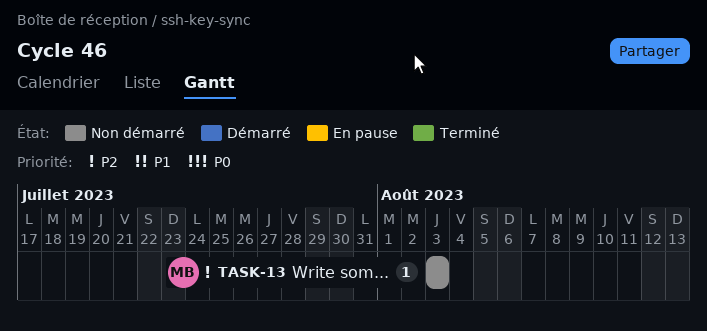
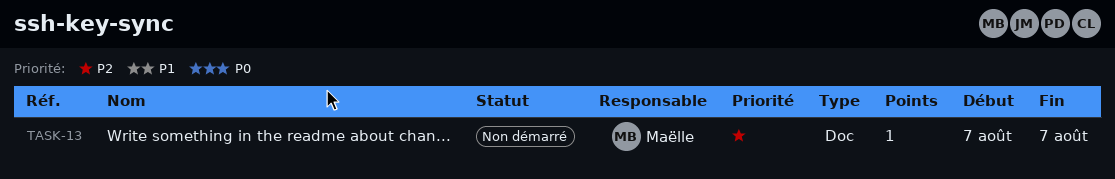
TASK-13, start: Aug 3 -> Aug 7
TASK-13, due: Aug 3 -> Aug 7

